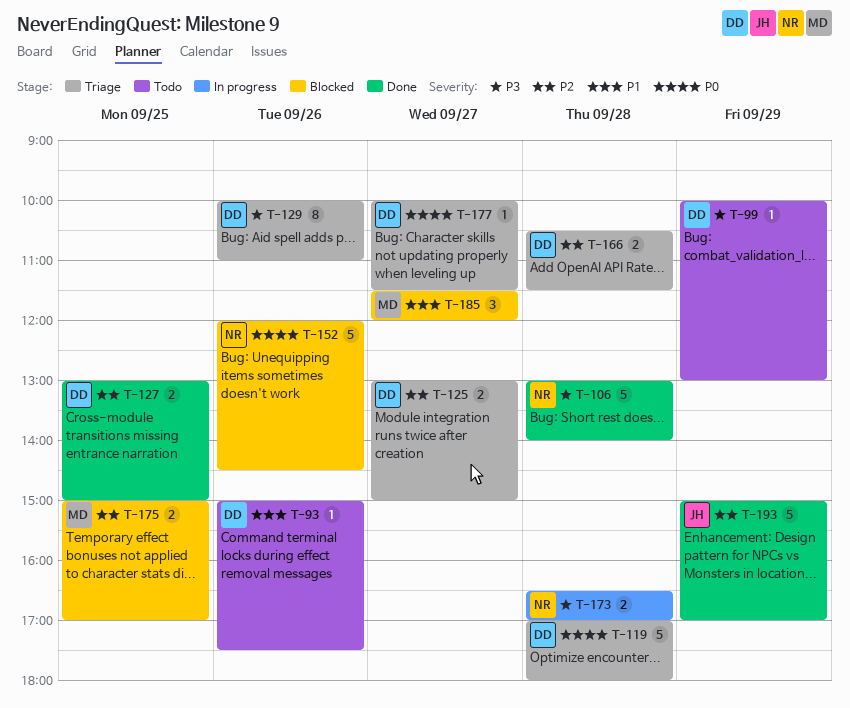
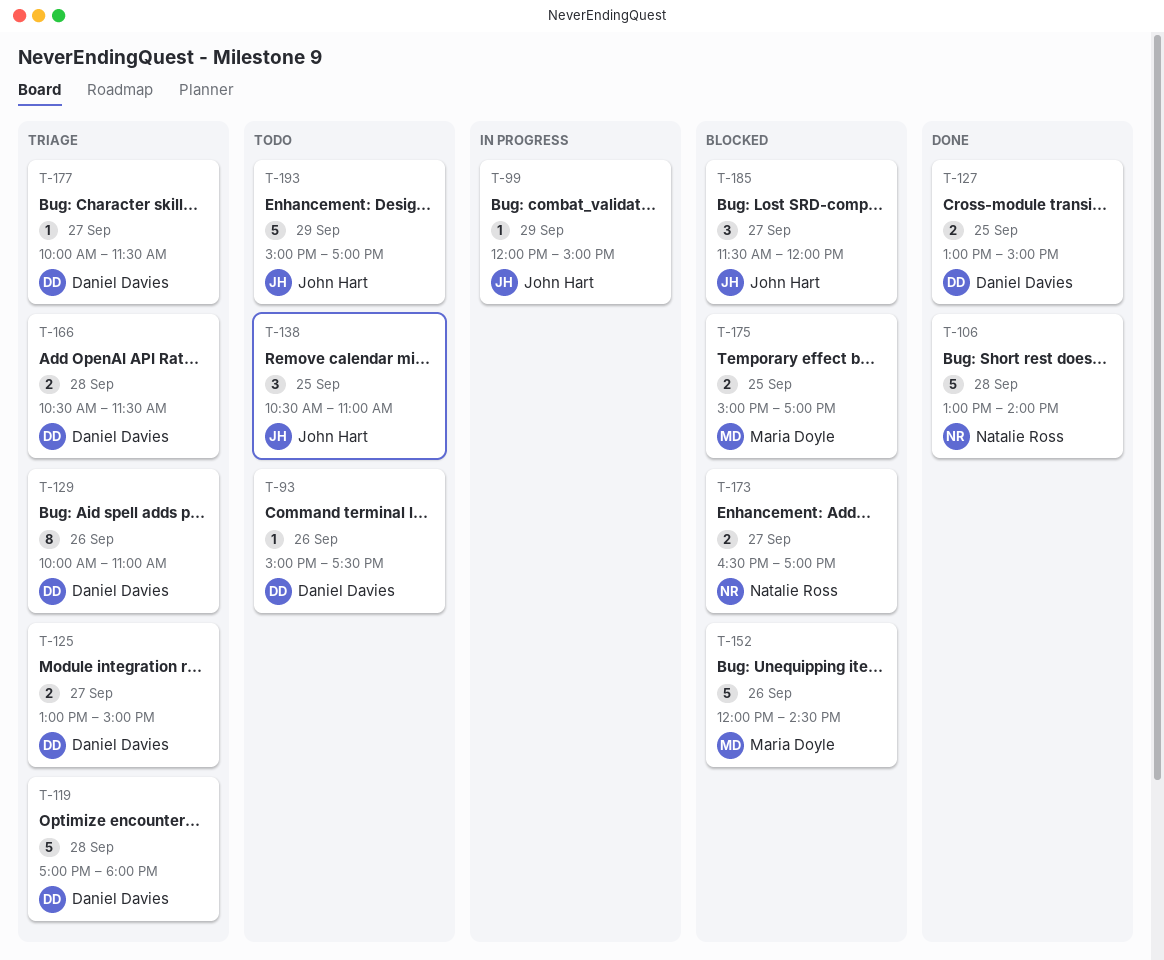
T-99, status: Todo -> In progress
T-99, owner: Daniel Davies -> John Hart
T-99, begins: 10:00 -> 12:00
T-99, ends: 13:00 -> 15:00
T-138: none -> present
T-152, owner: Natalie Ross -> Maria Doyle
T-173, status: In progress -> Blocked
T-173, day: Sep 28 -> Sep 27
T-185, owner: Maria Doyle -> John Hart
T-193, status: Done -> Todo

